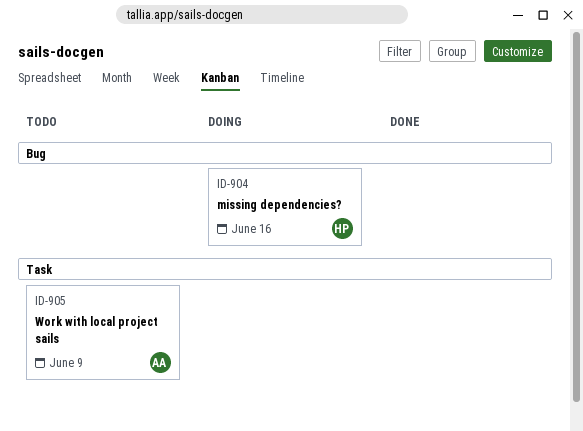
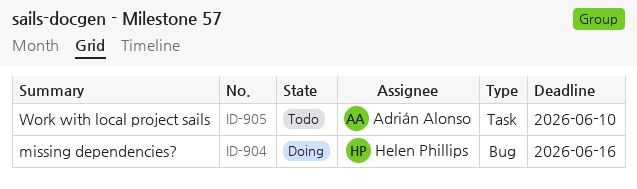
ID-905, due: Jun 9 -> Jun 10

